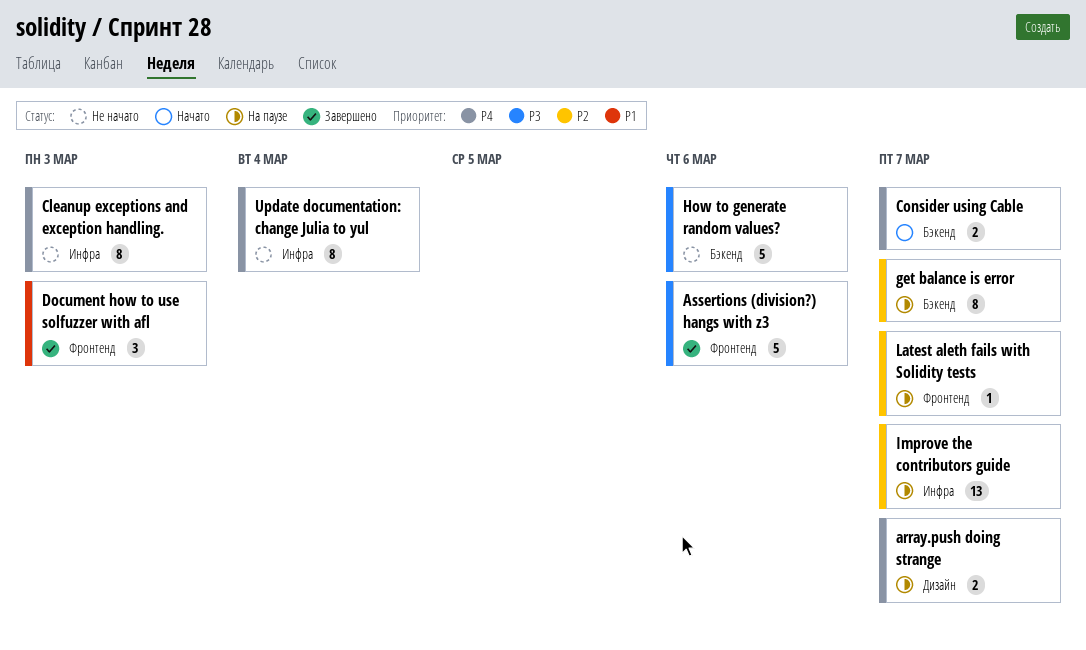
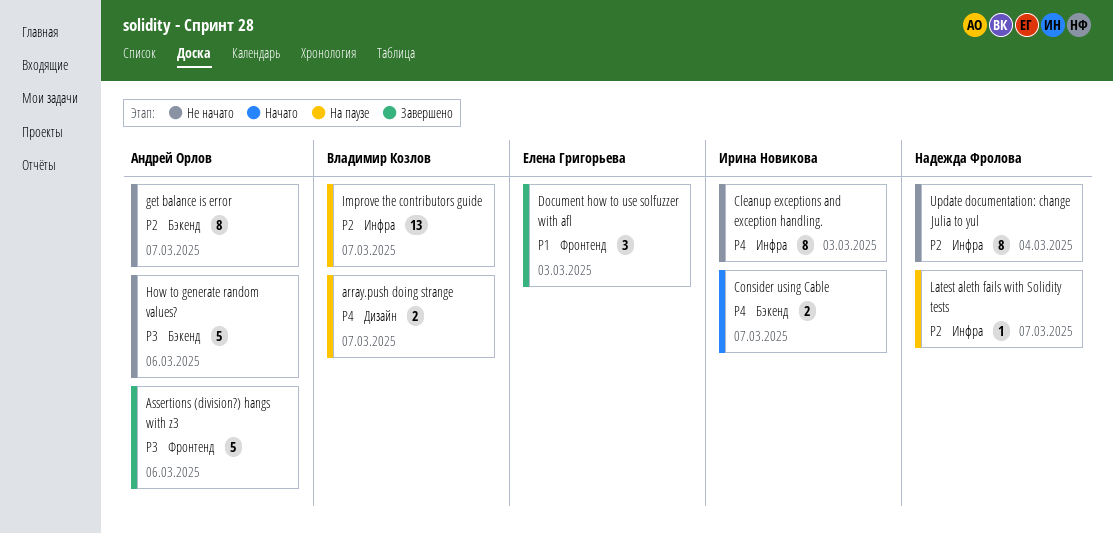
get balance is error, status: На паузе -> Не начато
Latest aleth fails with Solidity tests, label: Фронтенд -> Инфра
Update documentation: change Julia to yul, priority: P4 -> P2

